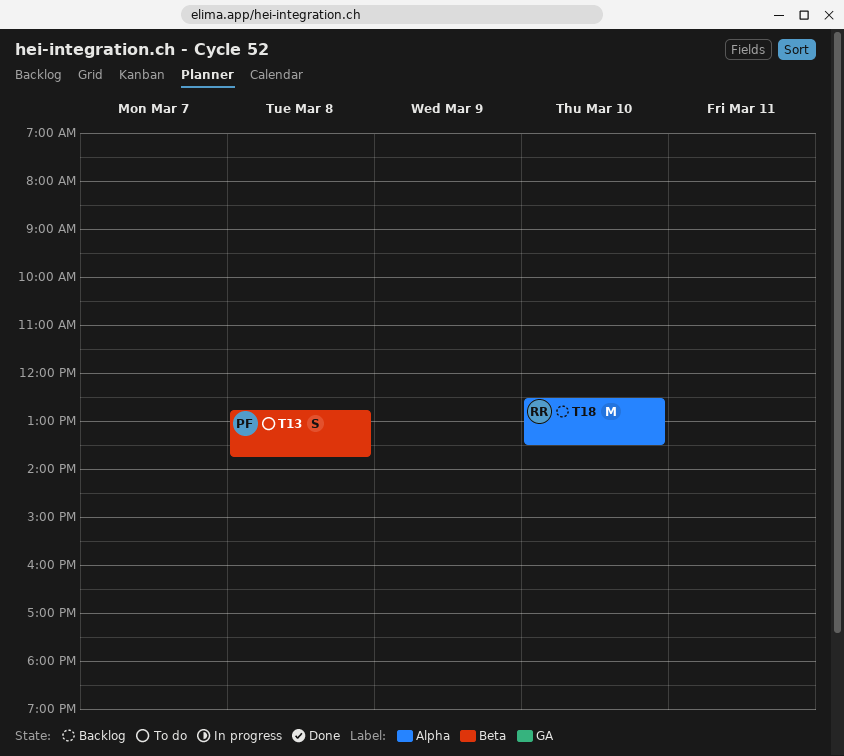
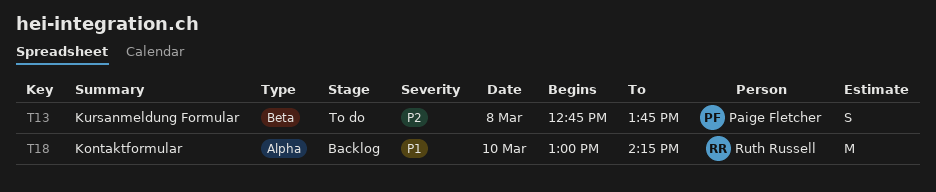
T18, begins: 12:30 -> 13:00
T18, ends: 13:30 -> 14:15

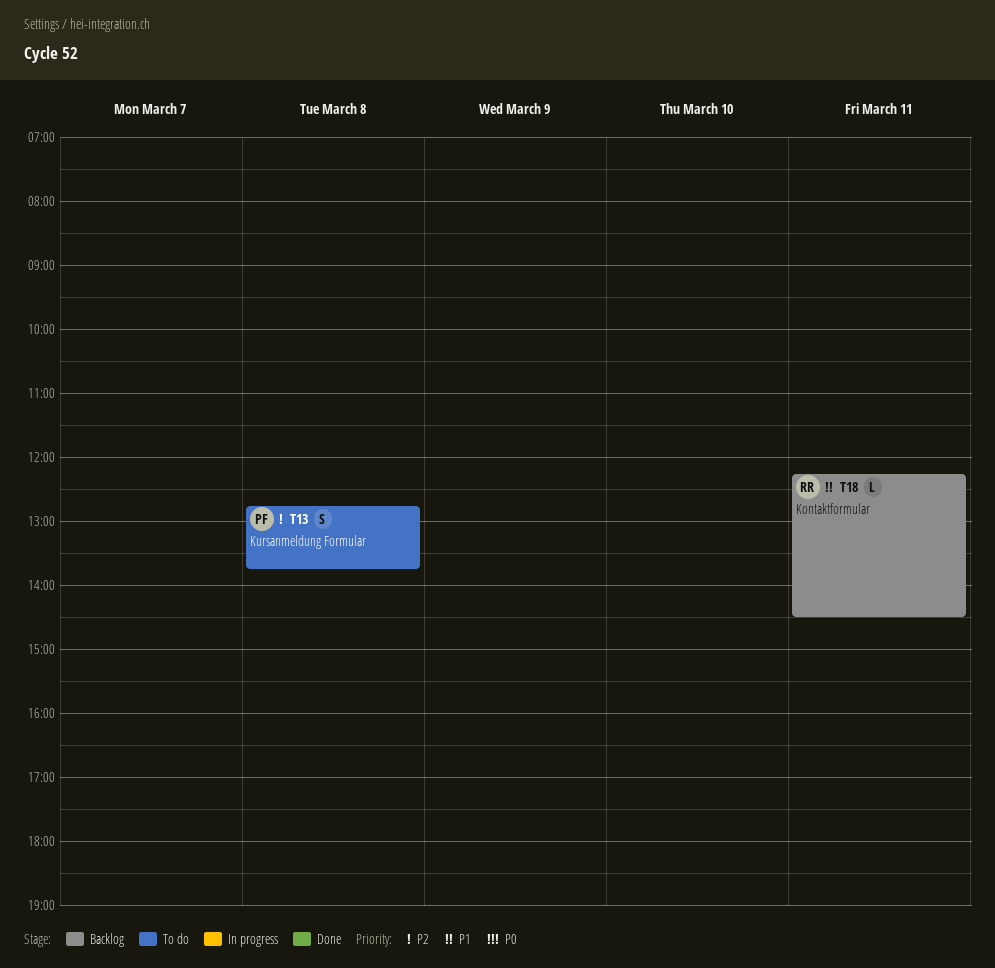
T18, estimate: M -> L
T18, day: Mar 10 -> Mar 11
T18, begins: 13:00 -> 12:15
T18, ends: 14:15 -> 14:30

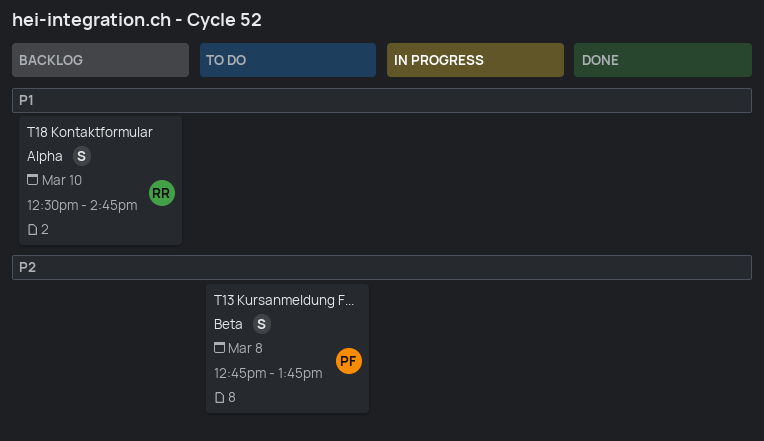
T18, estimate: L -> S
T18, day: Mar 11 -> Mar 10
T18, begins: 12:15 -> 12:30
T18, ends: 14:30 -> 14:45

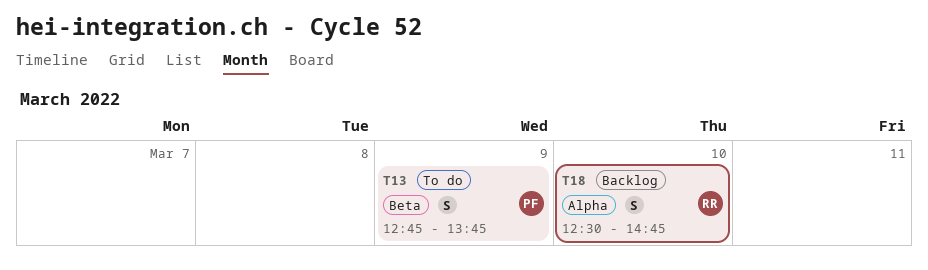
T13, day: Mar 8 -> Mar 9

